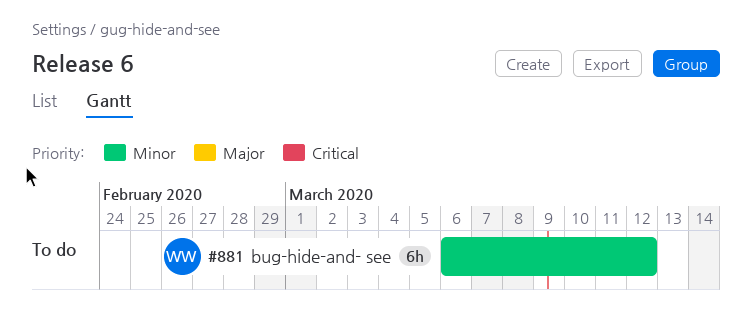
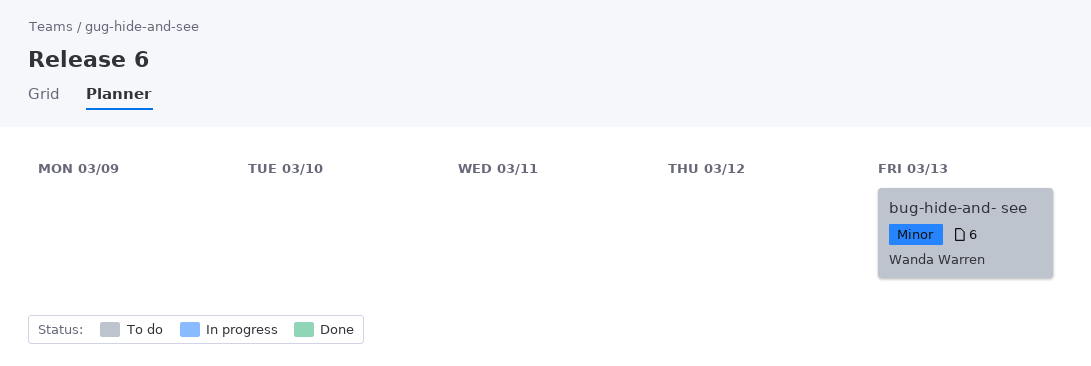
bug-hide-and- see, due: Mar 12 -> Mar 13

